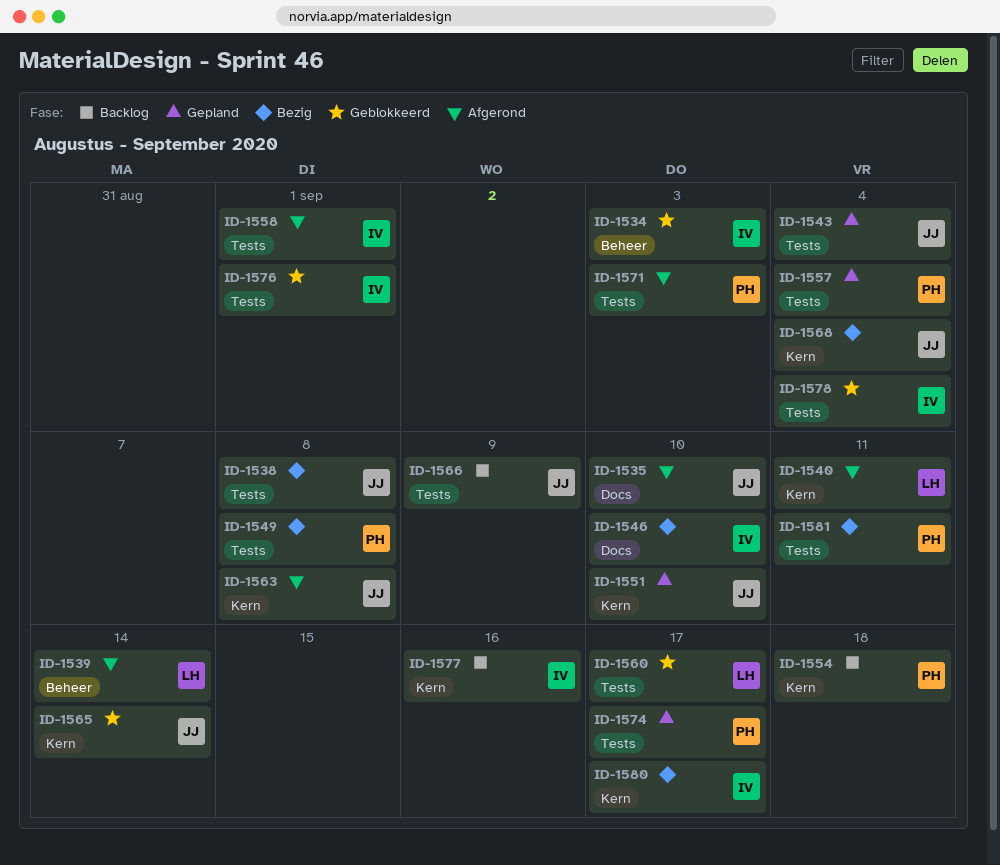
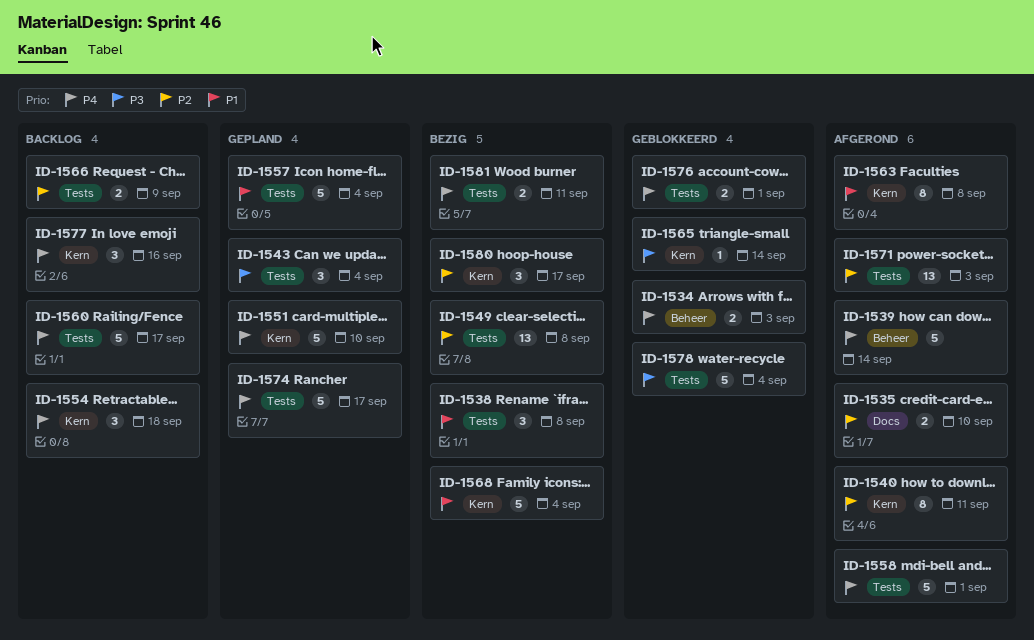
ID-1546: present -> none
ID-1560, status: Geblokkeerd -> Backlog

